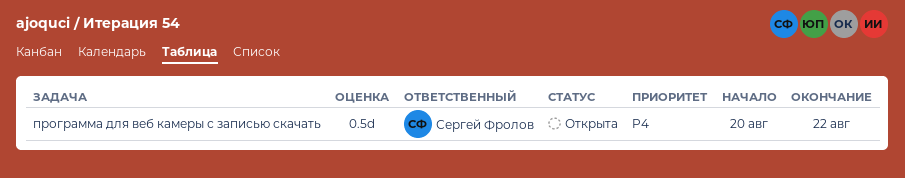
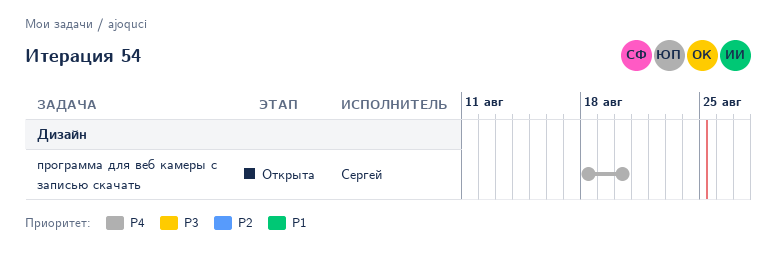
программа для веб камеры с записью скачать, start: Aug 20 -> Aug 18
программа для веб камеры с записью скачать, due: Aug 22 -> Aug 20

